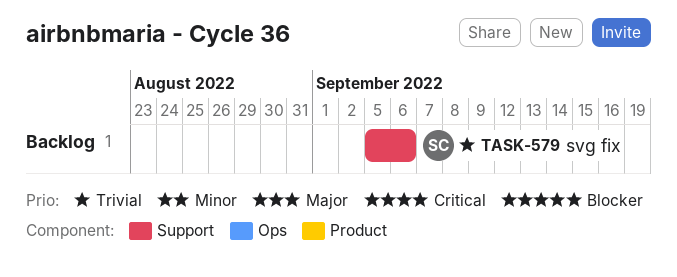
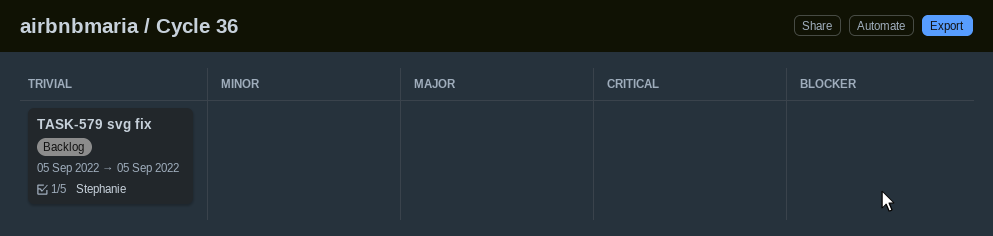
TASK-579, due: Sep 6 -> Sep 5

